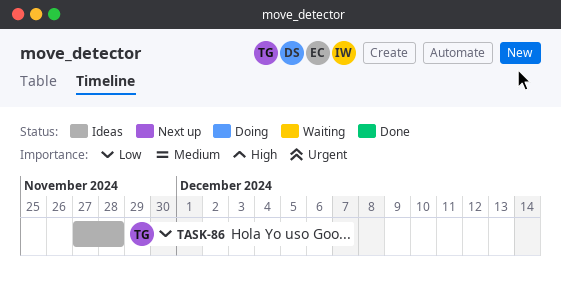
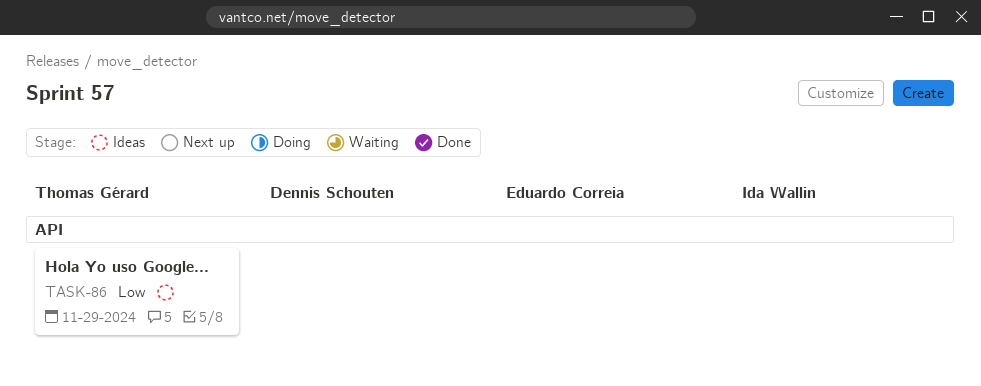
TASK-86, due: Nov 28 -> Nov 29

